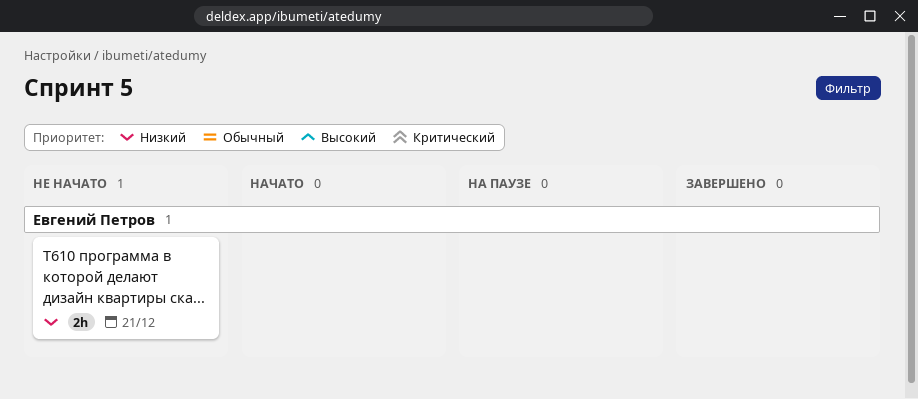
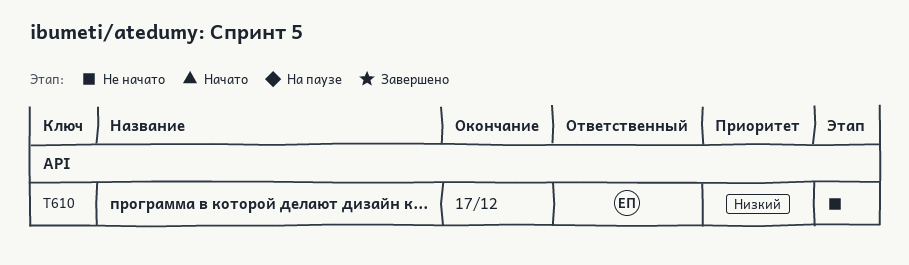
T610, due: Dec 21 -> Dec 17

